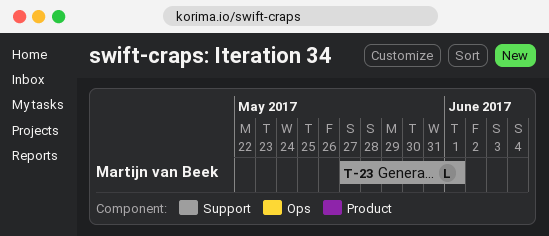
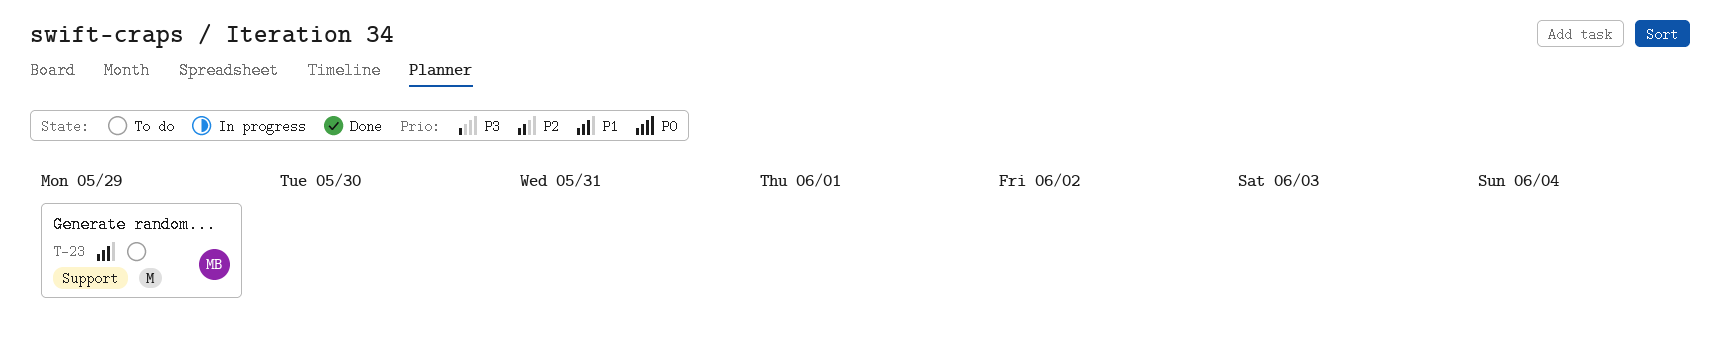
T-23, estimate: L -> M
T-23, due: Jun 1 -> May 29

